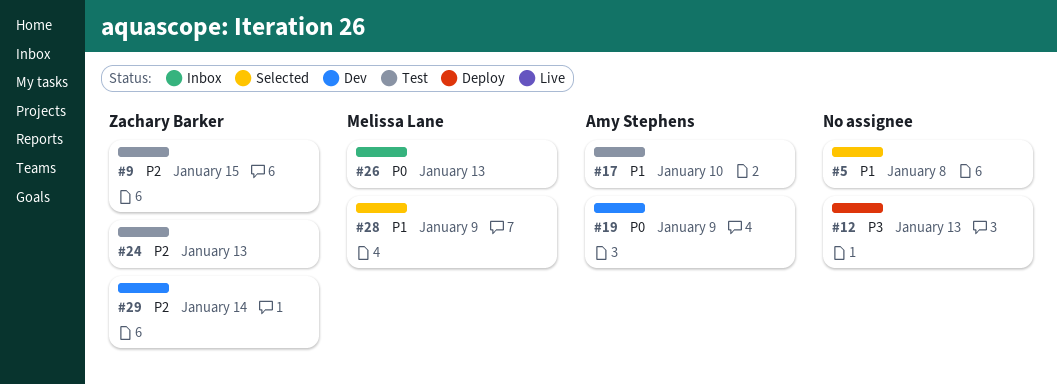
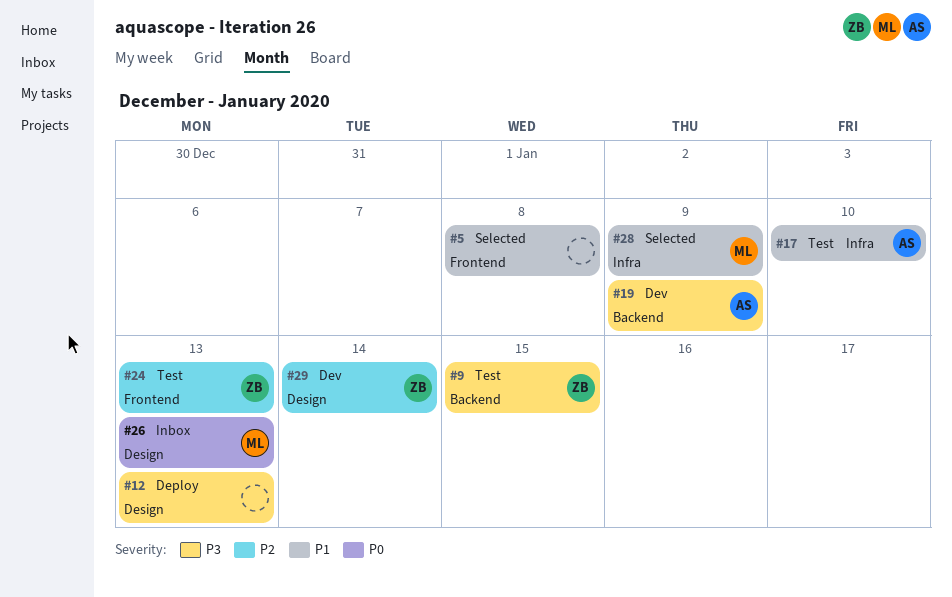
#9, priority: P2 -> P3
#19, priority: P0 -> P3

